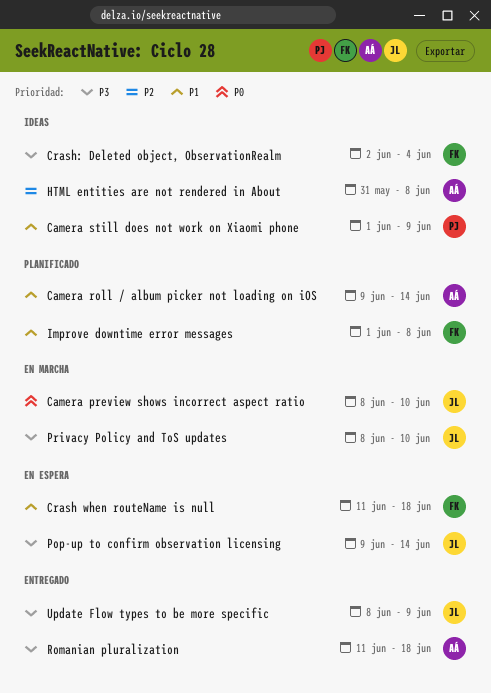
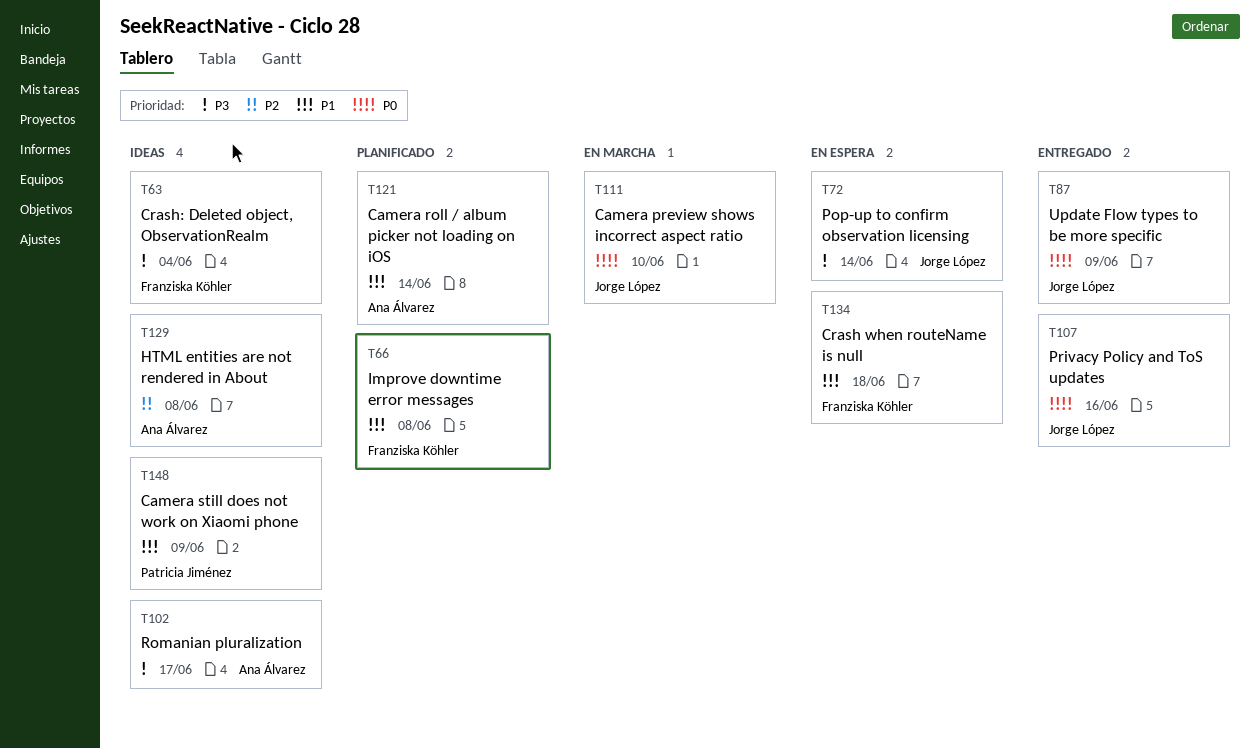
Privacy Policy and ToS updates, status: En marcha -> Entregado
Privacy Policy and ToS updates, priority: P3 -> P0
Privacy Policy and ToS updates, due: Jun 10 -> Jun 16
Romanian pluralization, status: Entregado -> Ideas
Romanian pluralization, due: Jun 18 -> Jun 17
Update Flow types to be more specific, priority: P3 -> P0

